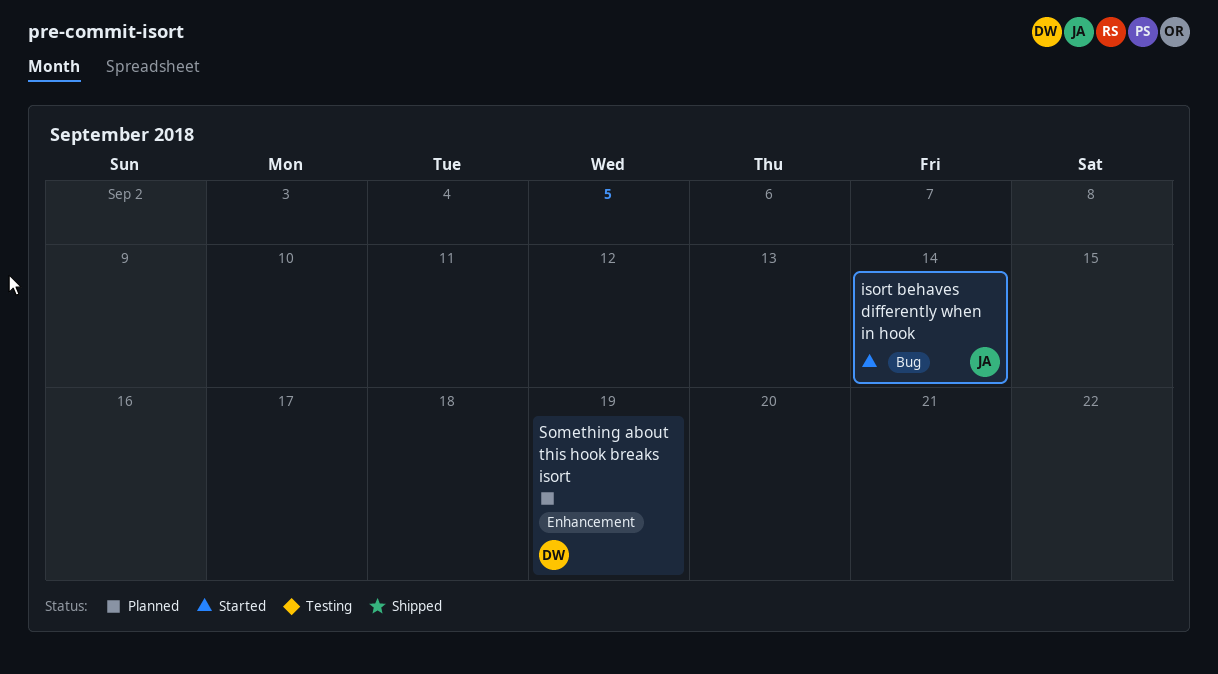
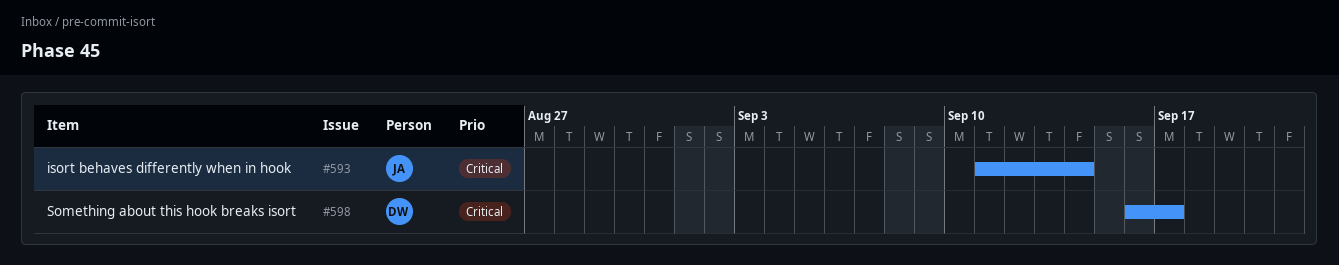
Something about this hook breaks isort, due: Sep 19 -> Sep 17

